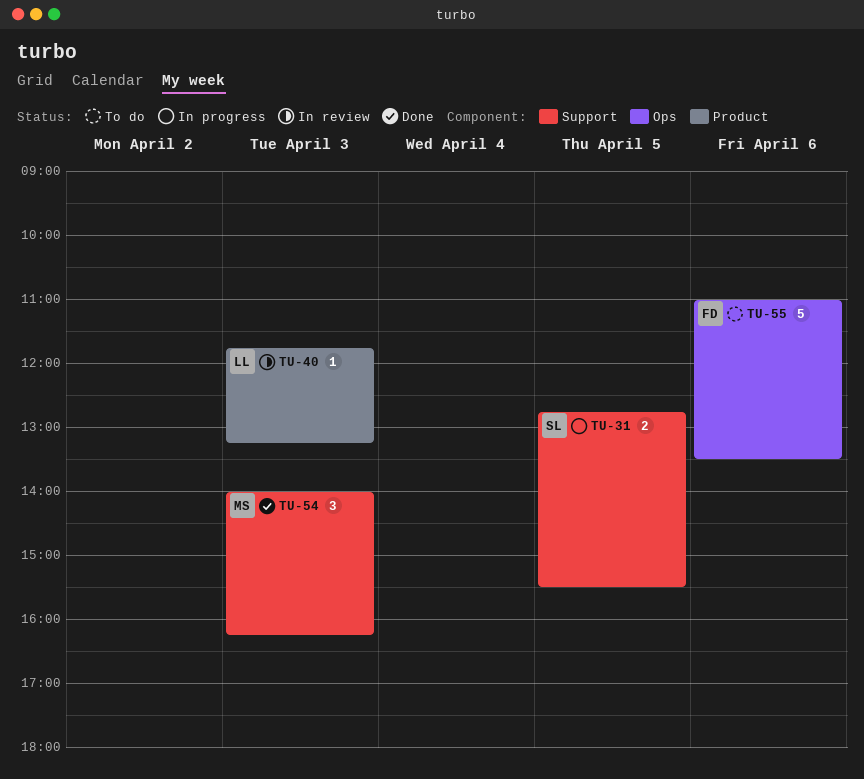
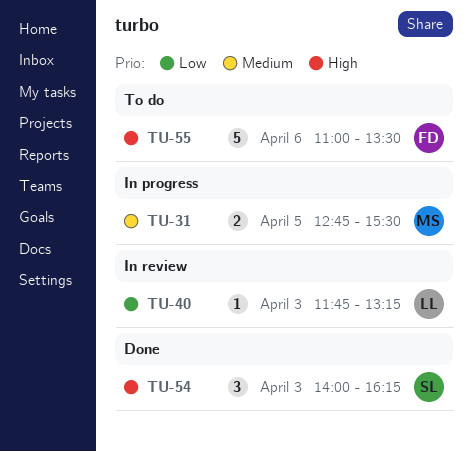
TU-31, owner: SL -> MS
TU-54, owner: MS -> SL

